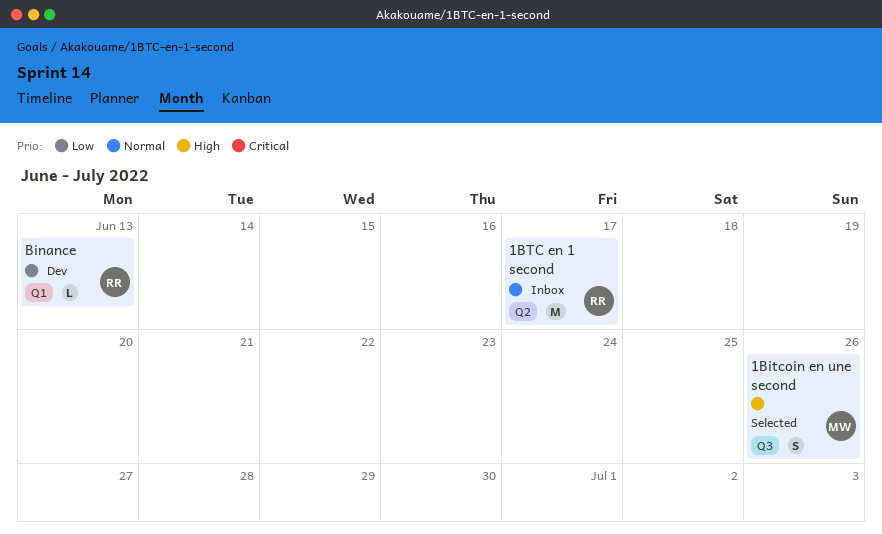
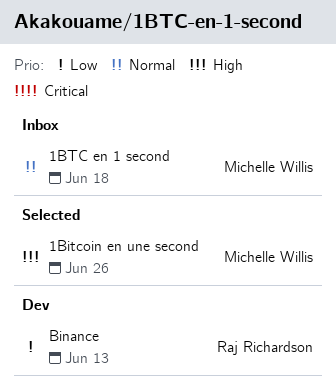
1BTC en 1 second, owner: Raj Richardson -> Michelle Willis
1BTC en 1 second, due: Jun 17 -> Jun 18

